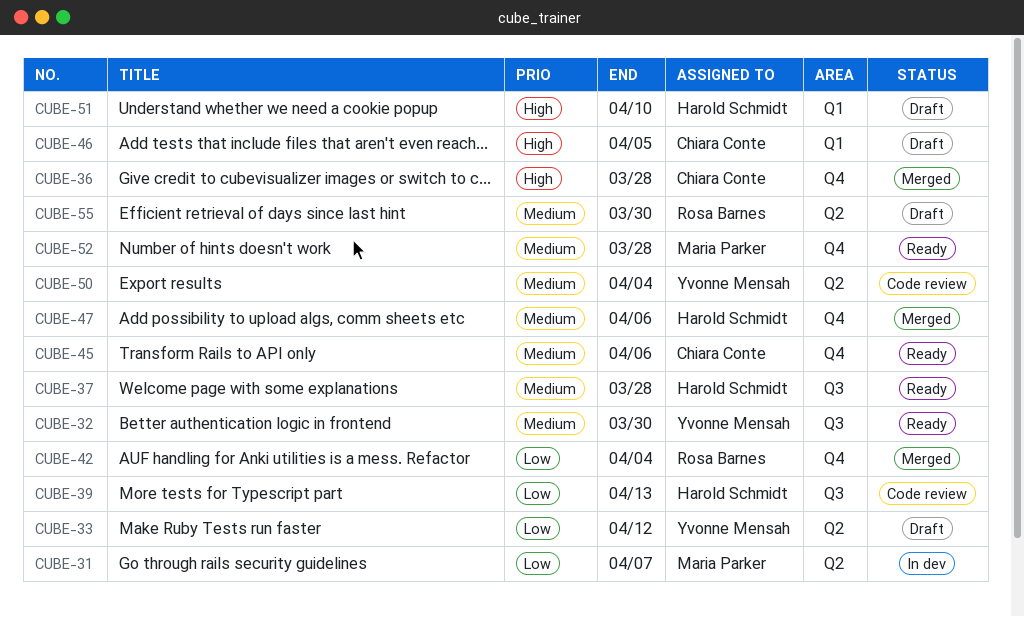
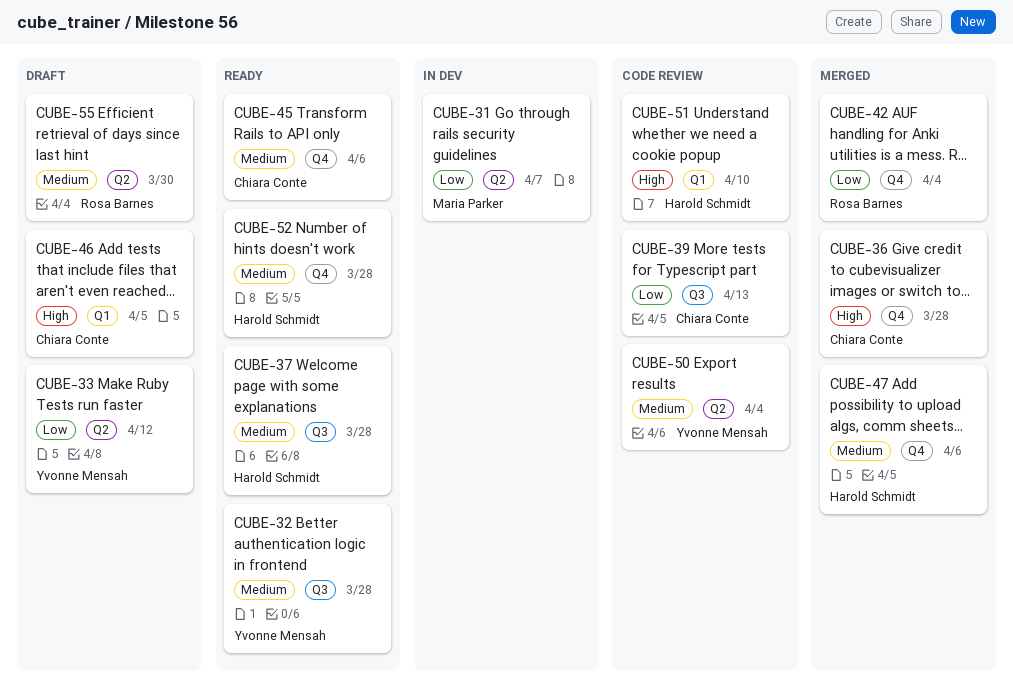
CUBE-32, due: Mar 30 -> Mar 28
CUBE-39, owner: Harold Schmidt -> Chiara Conte
CUBE-51, status: Draft -> Code review
CUBE-52, owner: Maria Parker -> Harold Schmidt

